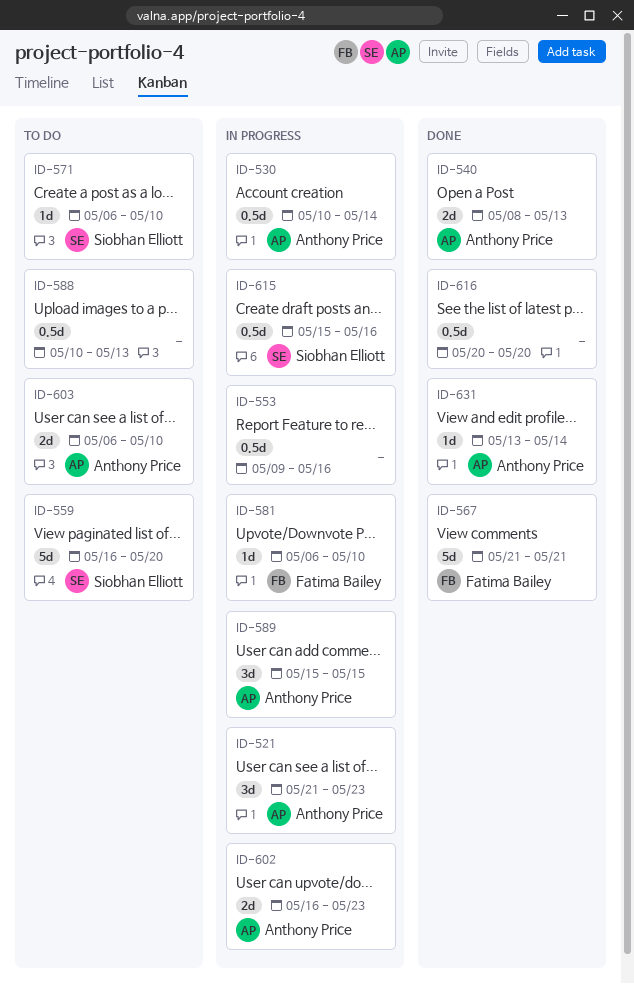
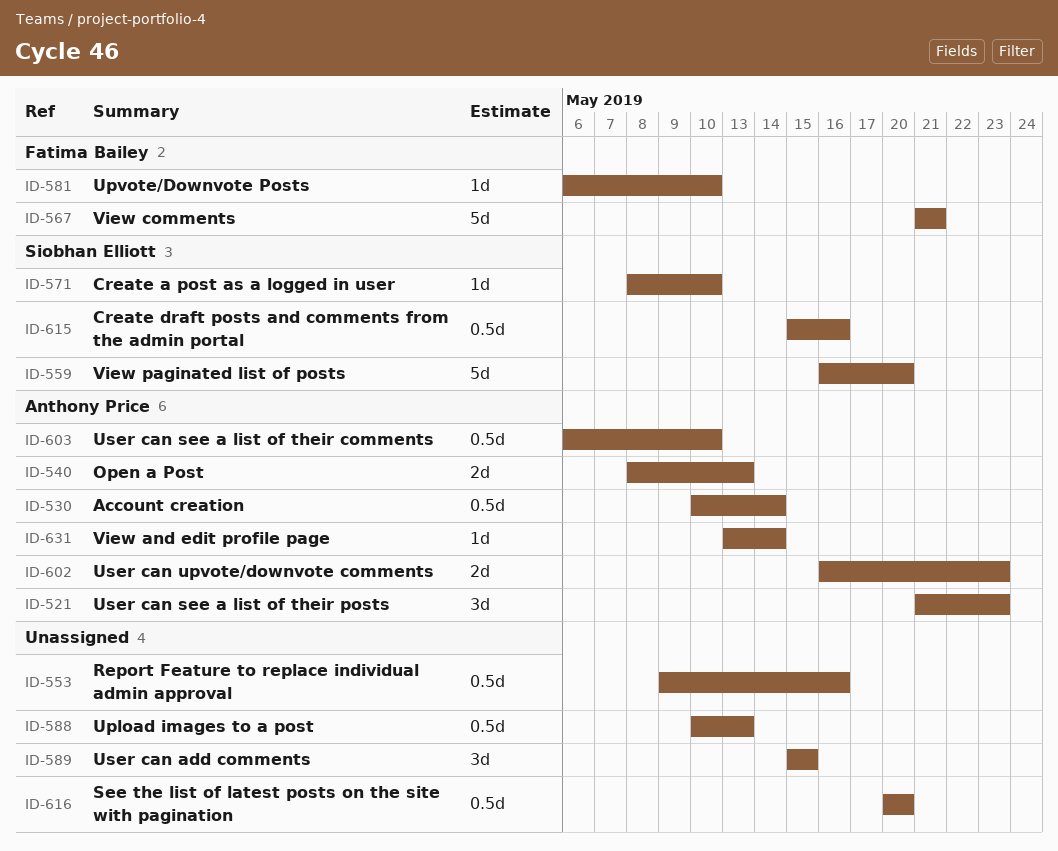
ID-571, start: May 6 -> May 8
ID-589, owner: Anthony Price -> none
ID-603, estimate: 2d -> 0.5d

